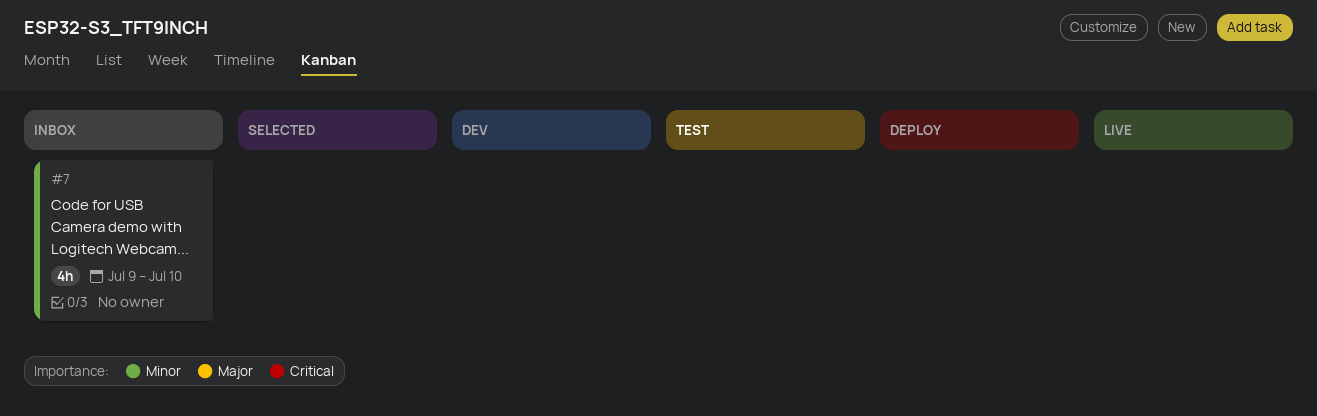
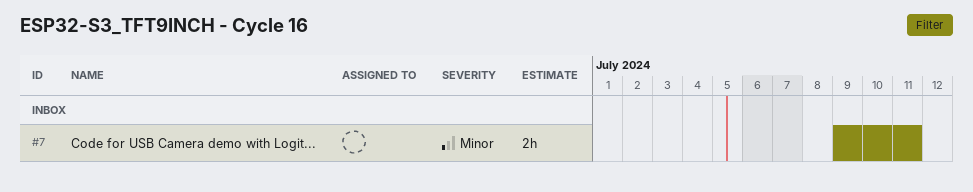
#7, estimate: 4h -> 2h
#7, due: Jul 10 -> Jul 11

